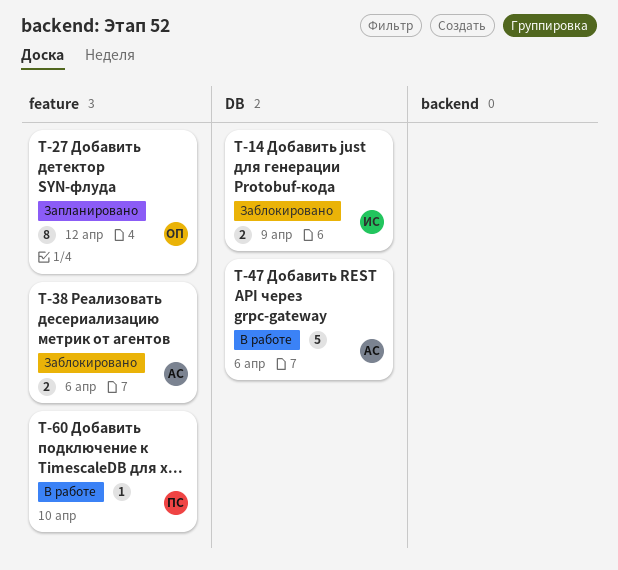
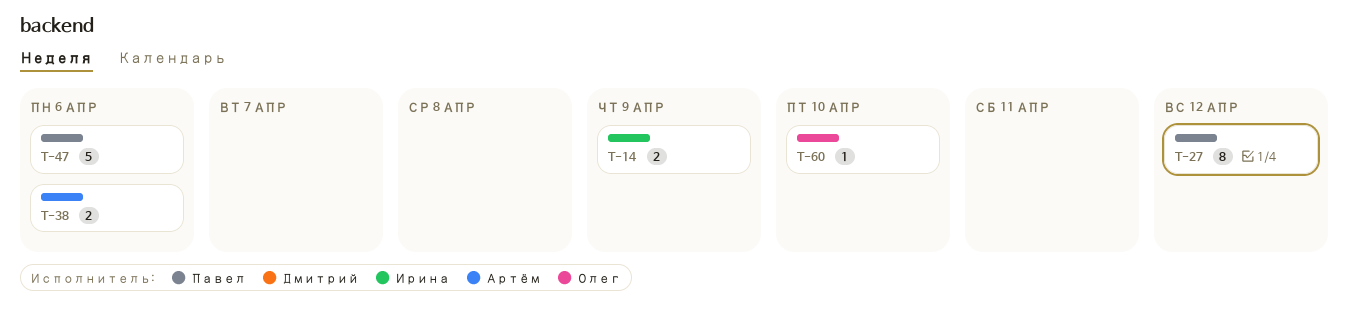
T-27, owner: Олег -> Павел
T-47, owner: Артём -> Павел
T-60, owner: Павел -> Олег

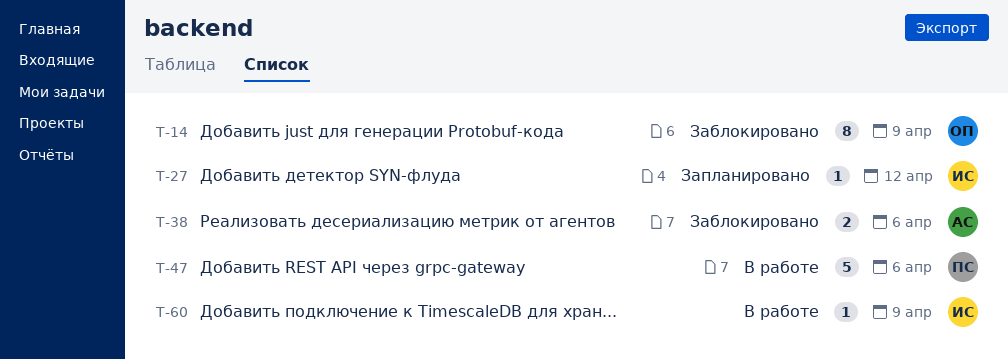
T-14, owner: Ирина -> Олег
T-14, estimate: 2 -> 8
T-27, owner: Павел -> Ирина
T-27, estimate: 8 -> 1
T-60, owner: Олег -> Ирина
T-60, due: Apr 10 -> Apr 9

